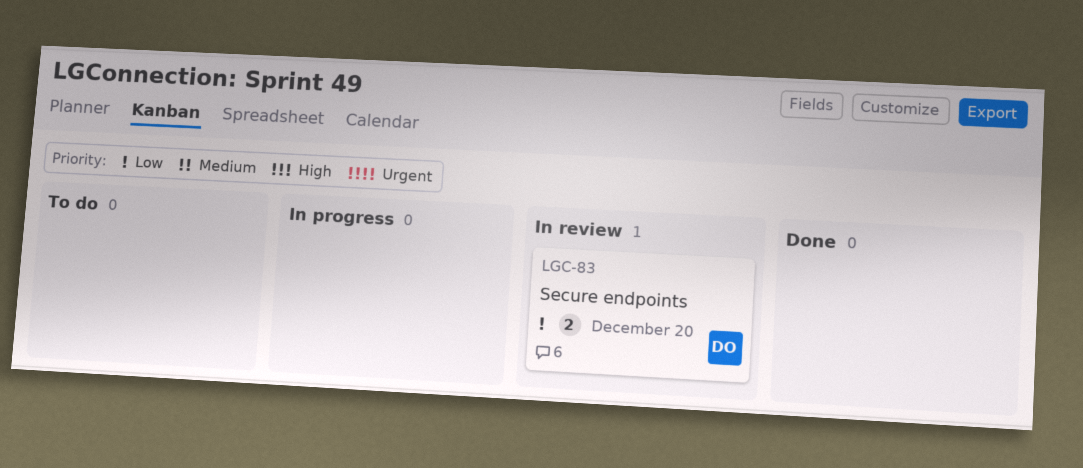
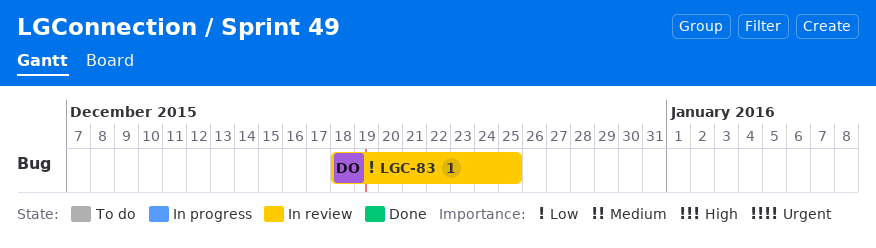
LGC-83, estimate: 2 -> 1
LGC-83, due: Dec 20 -> Dec 25

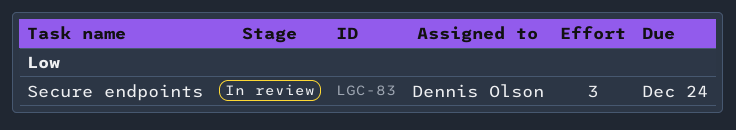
LGC-83, estimate: 1 -> 3
LGC-83, due: Dec 25 -> Dec 24

